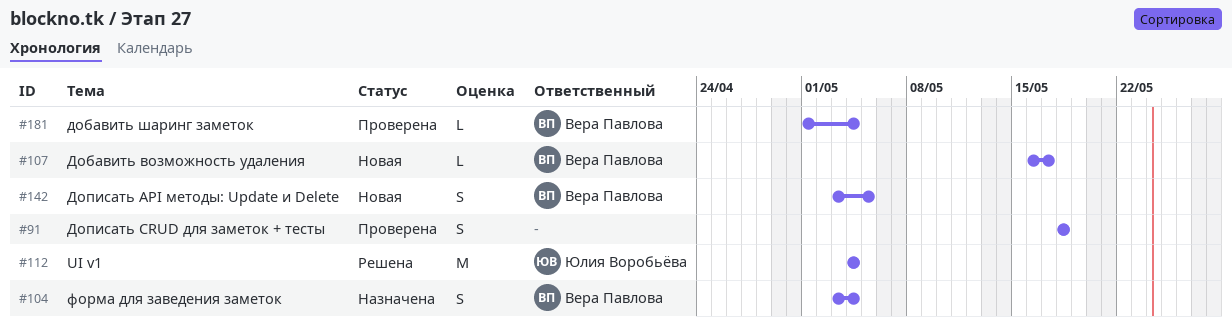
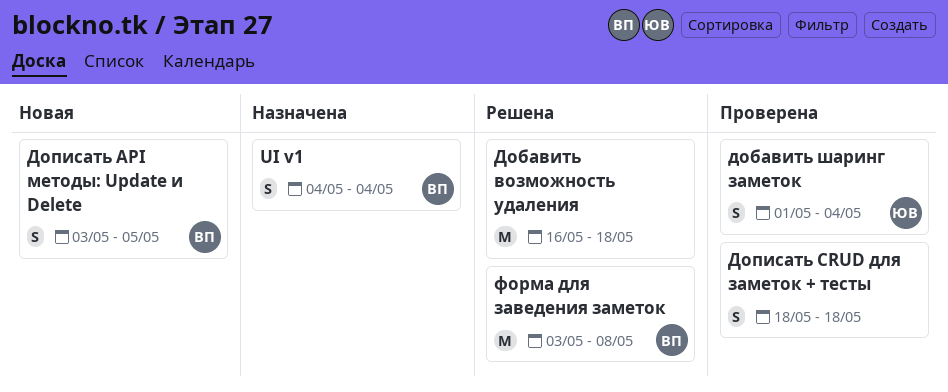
UI v1, status: Решена -> Назначена
UI v1, owner: Юлия Воробьёва -> Вера Павлова
UI v1, estimate: M -> S
Добавить возможность удаления, status: Новая -> Решена
Добавить возможность удаления, owner: Вера Павлова -> none
Добавить возможность удаления, estimate: L -> M
Добавить возможность удаления, due: May 17 -> May 18
добавить шаринг заметок, owner: Вера Павлова -> Юлия Воробьёва
добавить шаринг заметок, estimate: L -> S
форма для заведения заметок, status: Назначена -> Решена
форма для заведения заметок, estimate: S -> M
форма для заведения заметок, due: May 4 -> May 8

